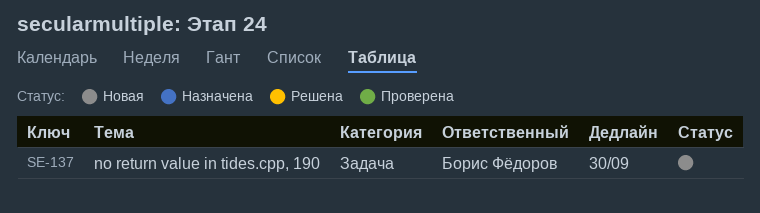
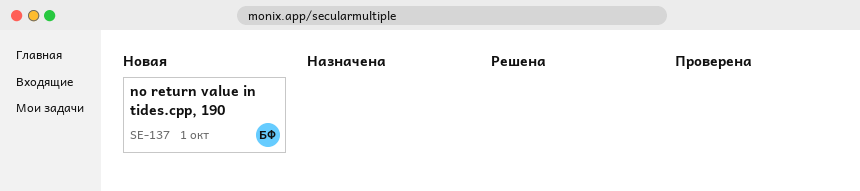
SE-137, due: Sep 30 -> Oct 1

